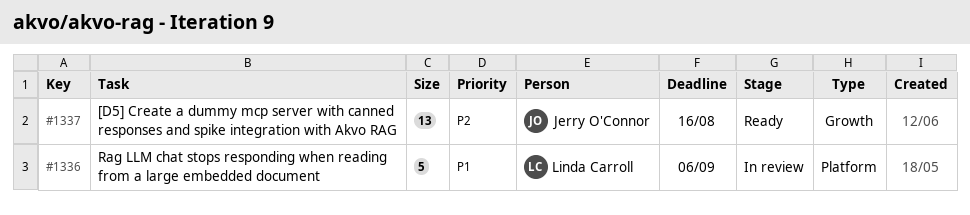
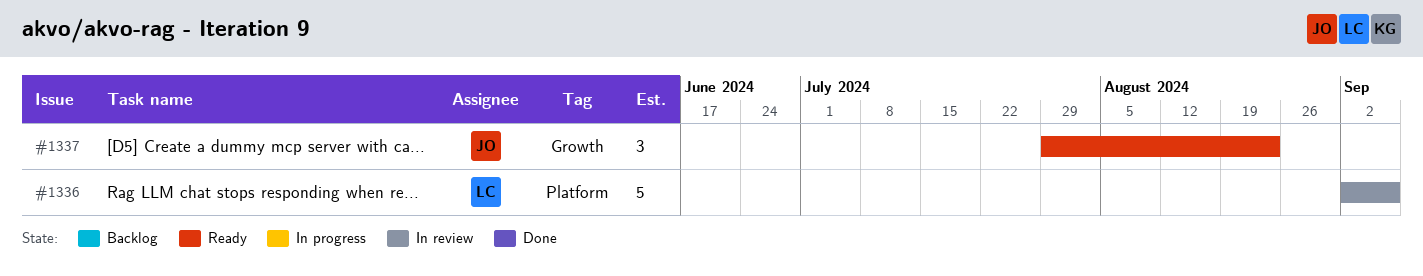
#1337, estimate: 13 -> 3
#1337, due: Aug 16 -> Aug 23

